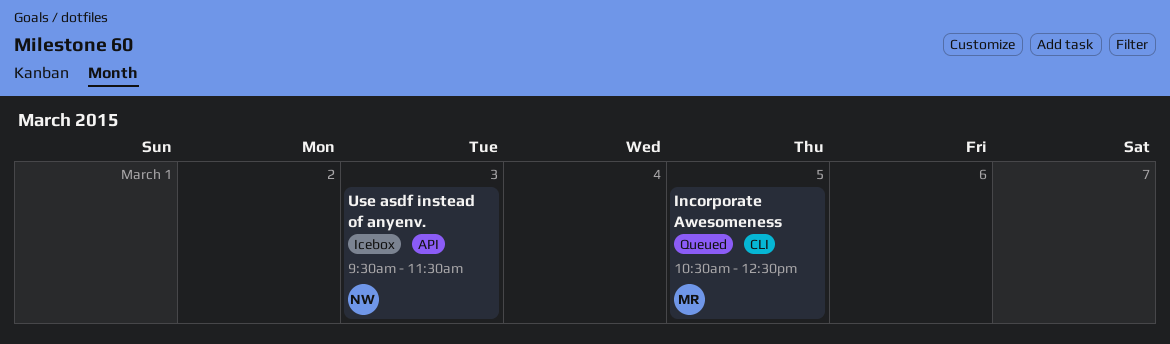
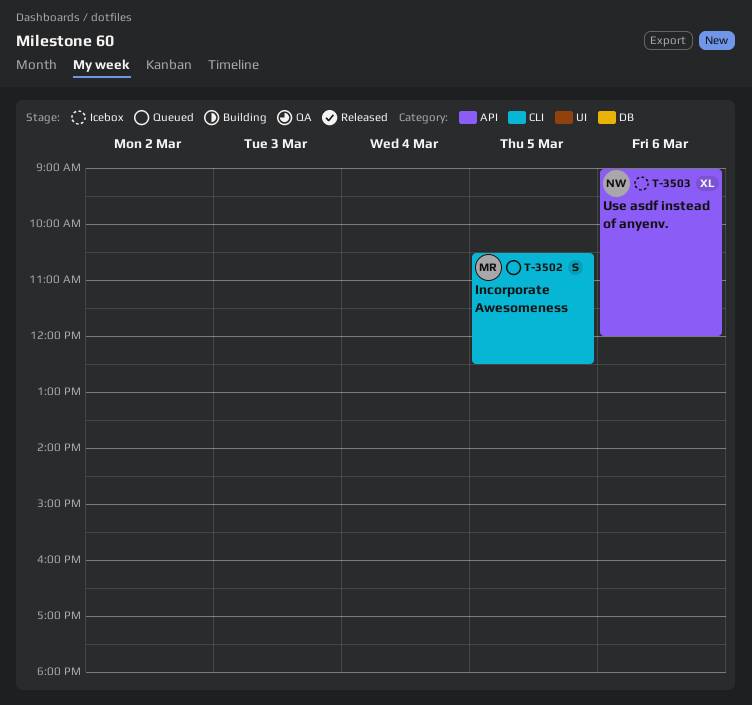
Use asdf instead of anyenv., day: Mar 3 -> Mar 6
Use asdf instead of anyenv., begins: 09:30 -> 09:00
Use asdf instead of anyenv., ends: 11:30 -> 12:00

